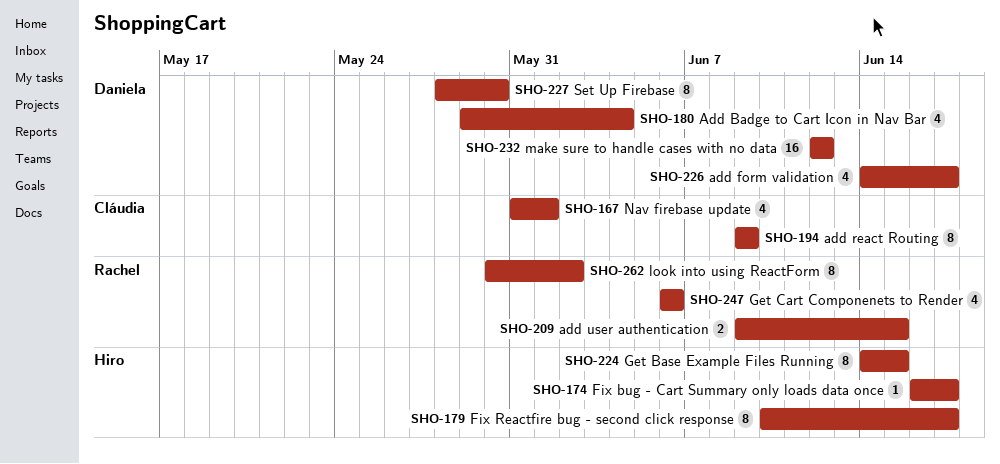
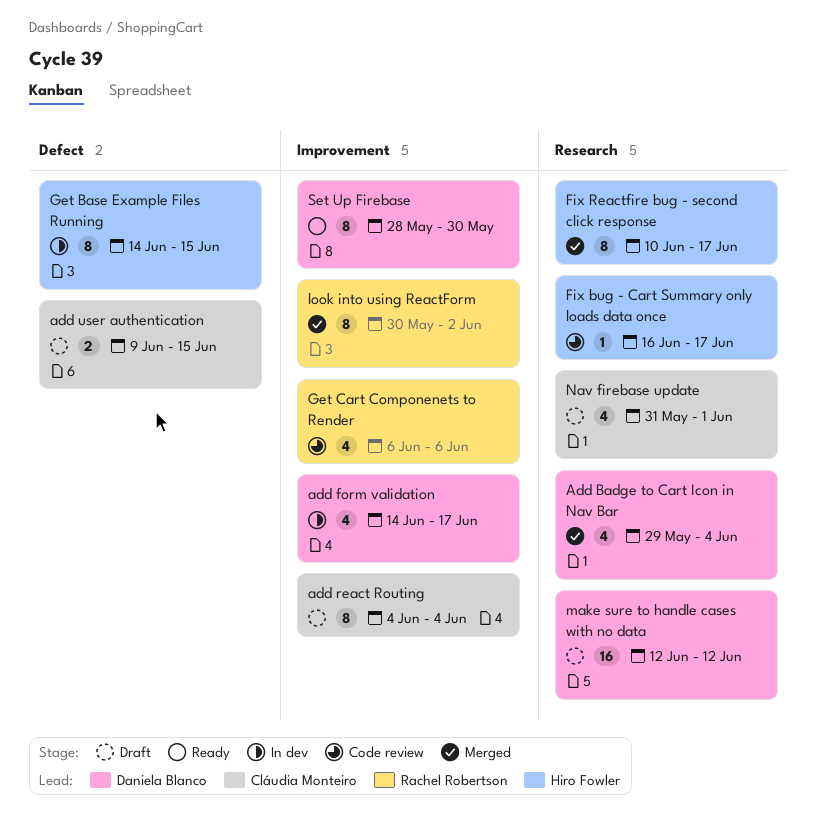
add react Routing, start: Jun 9 -> Jun 4
add react Routing, due: Jun 9 -> Jun 4
add user authentication, owner: Rachel Robertson -> Cláudia Monteiro

